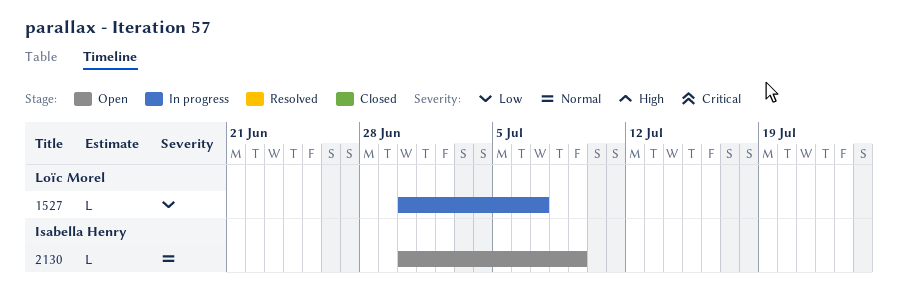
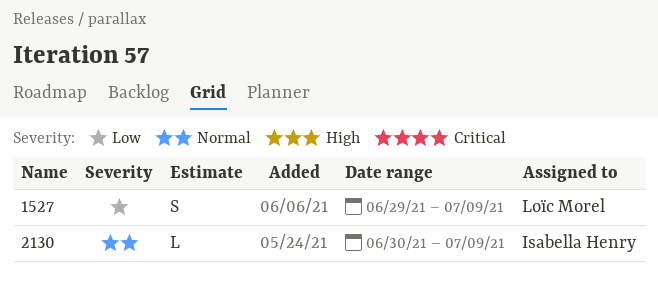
1527, estimate: L -> S
1527, start: Jun 30 -> Jun 29
1527, due: Jul 7 -> Jul 9

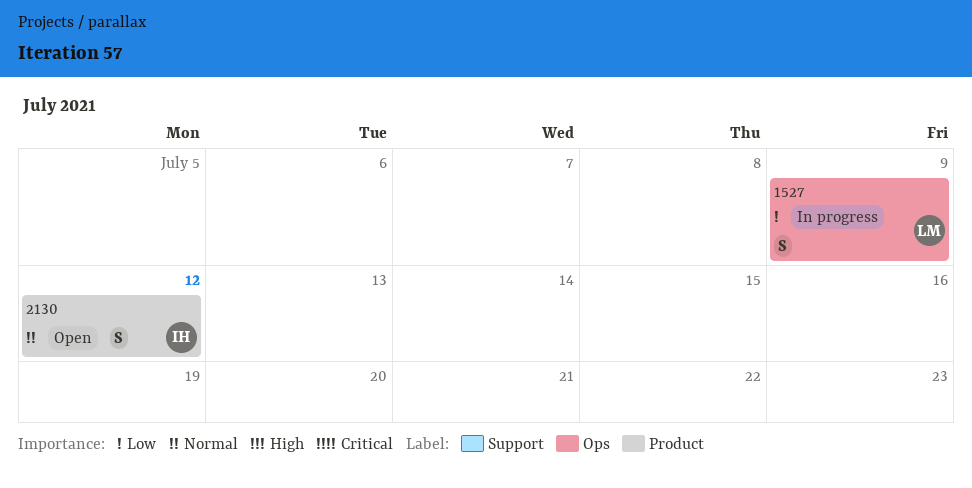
2130, estimate: L -> S
2130, due: Jul 9 -> Jul 12

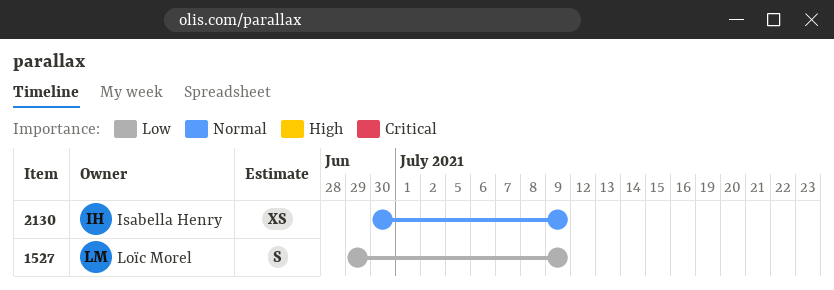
2130, estimate: S -> XS
2130, due: Jul 12 -> Jul 9

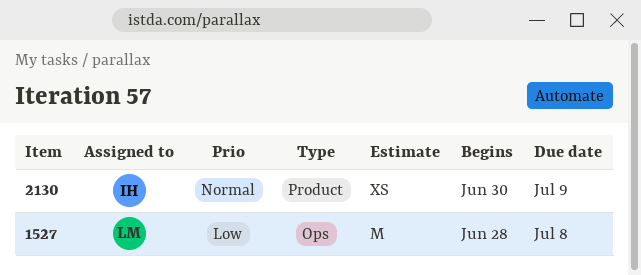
1527, estimate: S -> M
1527, start: Jun 29 -> Jun 28
1527, due: Jul 9 -> Jul 8

